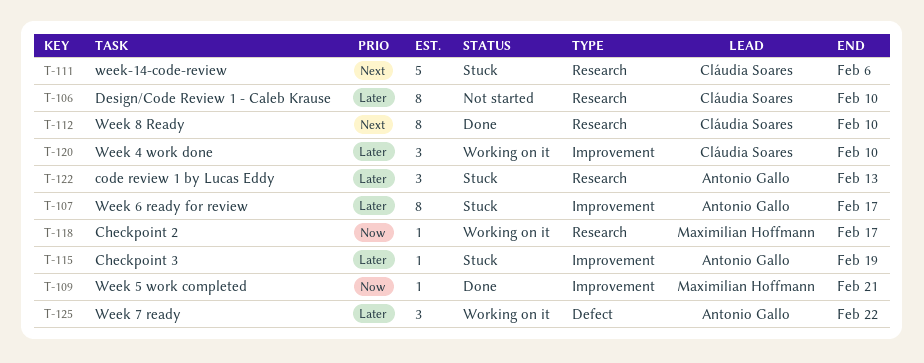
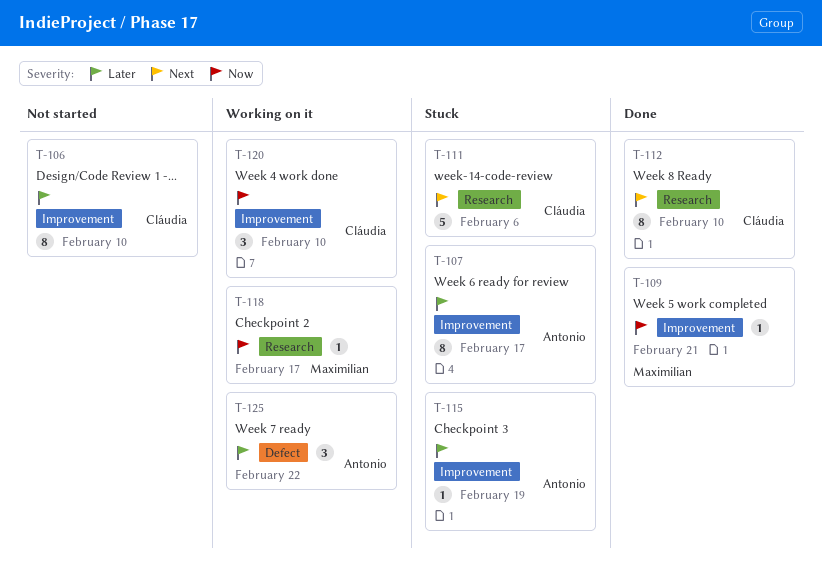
T-106, label: Research -> Improvement
T-120, priority: Later -> Now
T-122: present -> none

